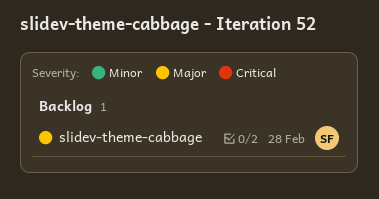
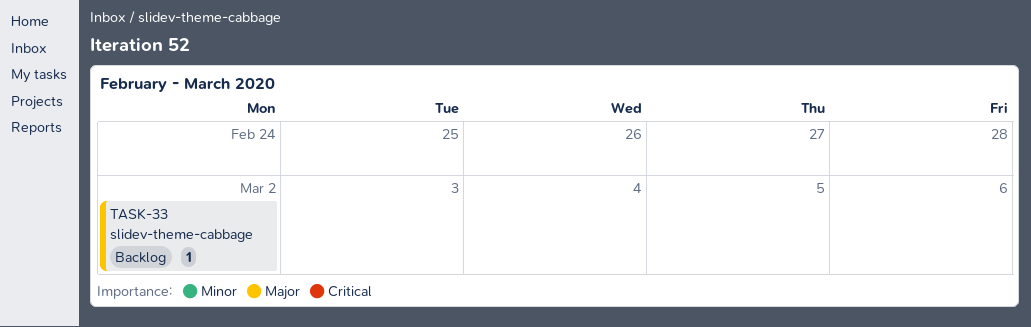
slidev-theme-cabbage, due: Feb 28 -> Mar 2

